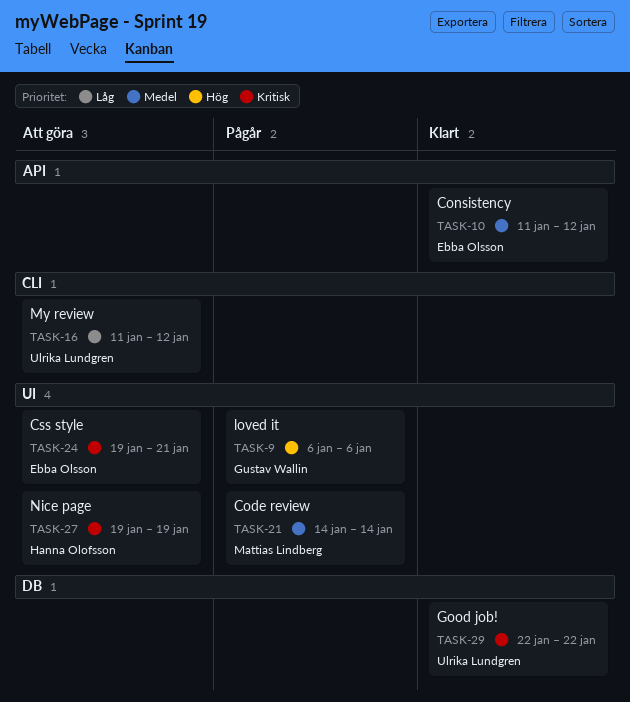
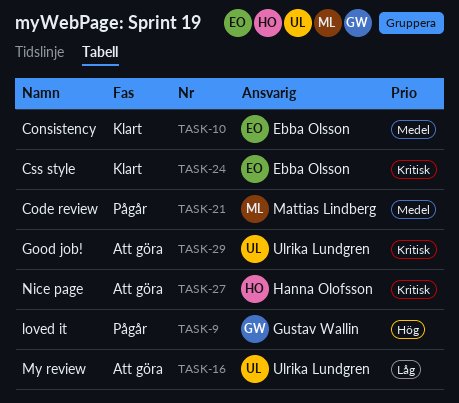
TASK-24, status: Att göra -> Klart
TASK-29, status: Klart -> Att göra

